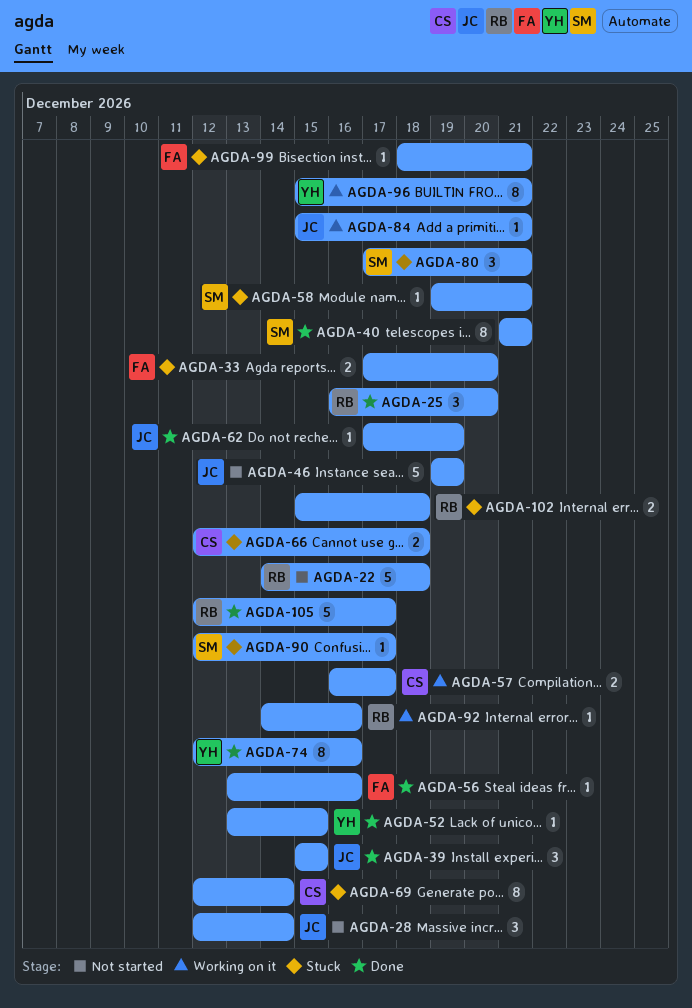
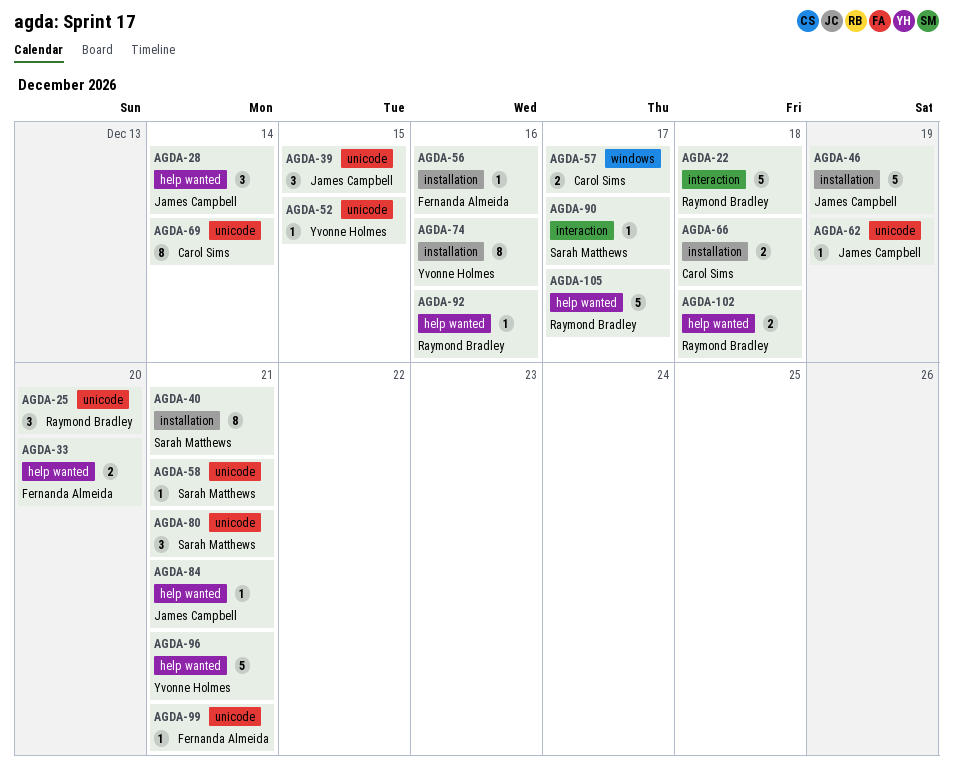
AGDA-96, estimate: 8 -> 5

